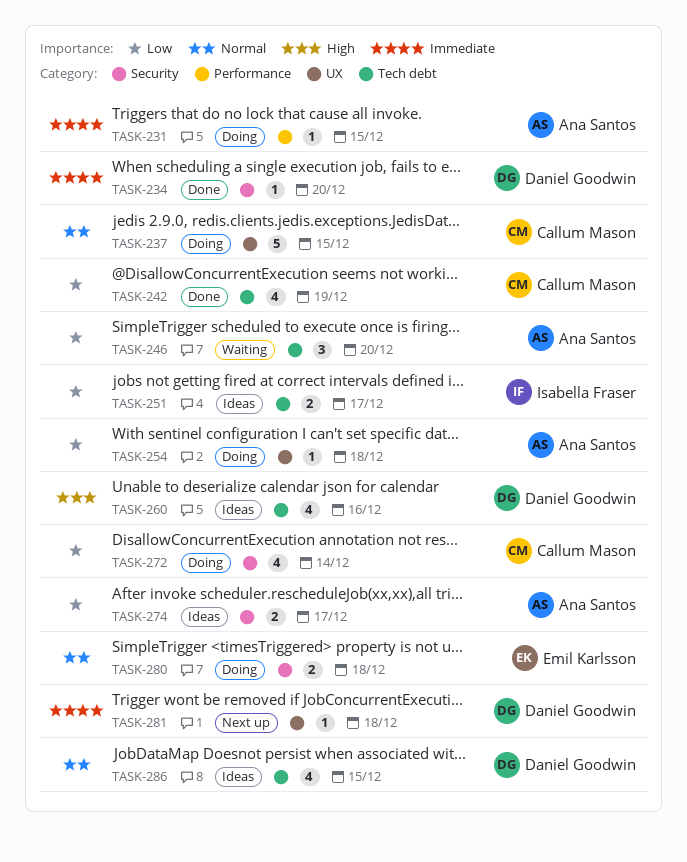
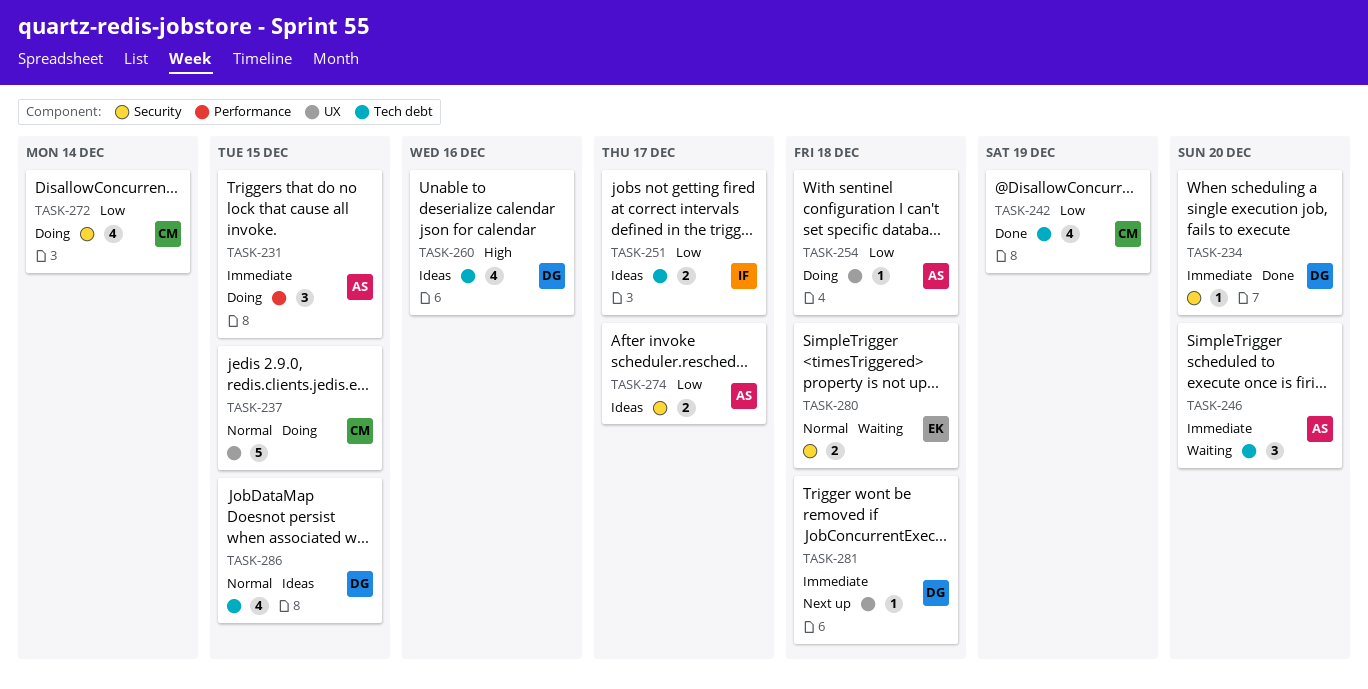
TASK-231, estimate: 1 -> 3
TASK-246, priority: Low -> Immediate
TASK-280, status: Doing -> Waiting

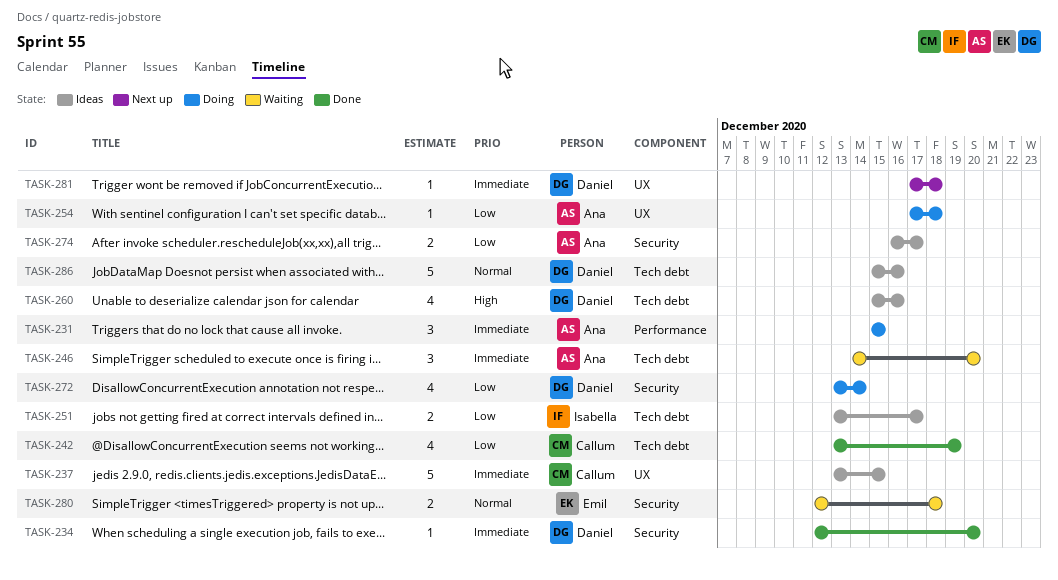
TASK-237, status: Doing -> Ideas
TASK-237, priority: Normal -> Immediate
TASK-272, owner: Callum -> Daniel
TASK-286, estimate: 4 -> 5
TASK-286, due: Dec 15 -> Dec 16

